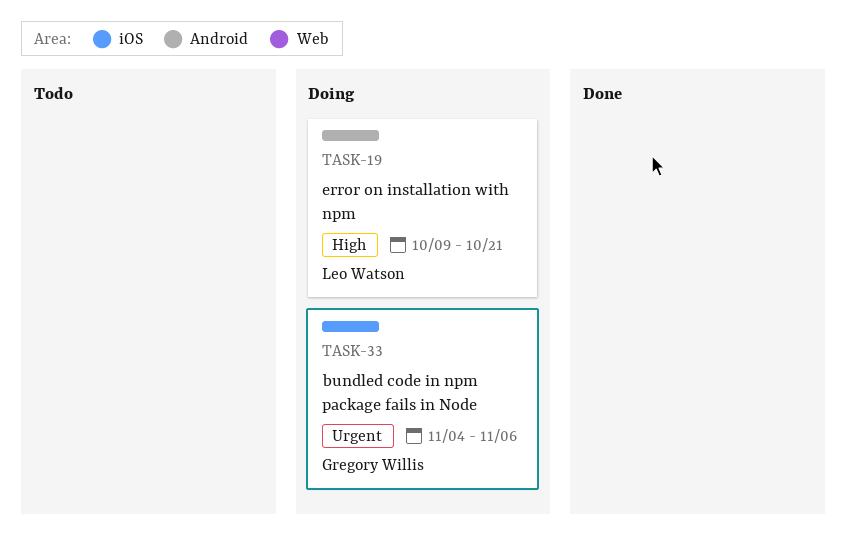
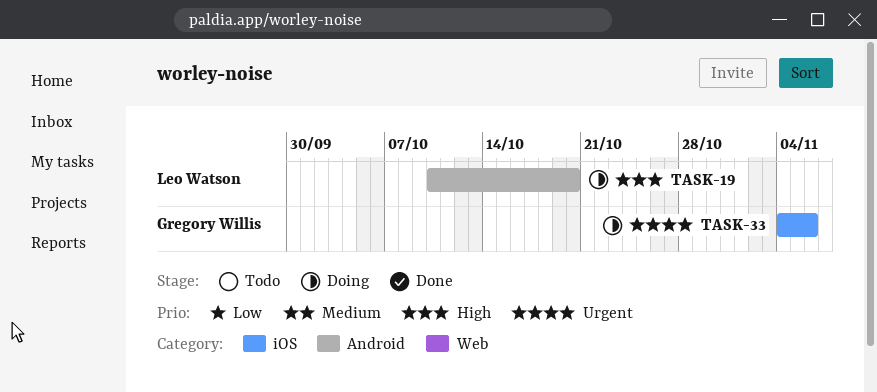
TASK-19, start: Oct 9 -> Oct 10
TASK-19, due: Oct 21 -> Oct 20

